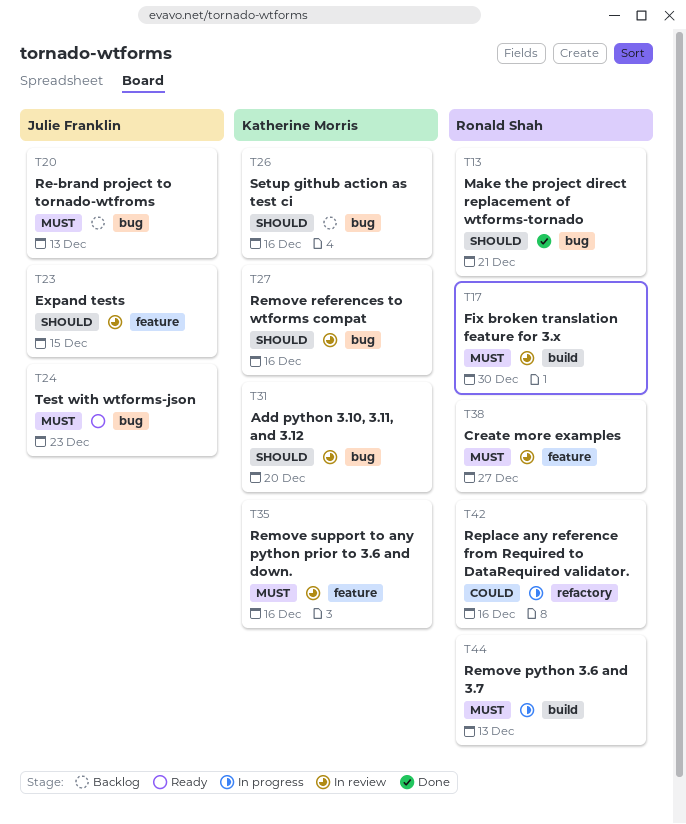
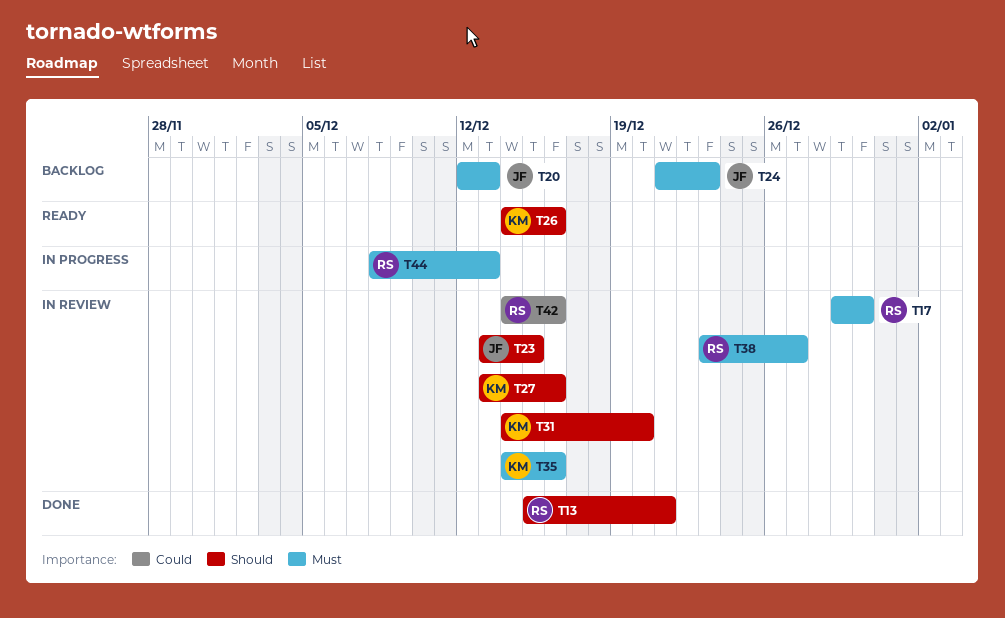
T24, status: Ready -> Backlog
T26, status: Backlog -> Ready
T42, status: In progress -> In review

